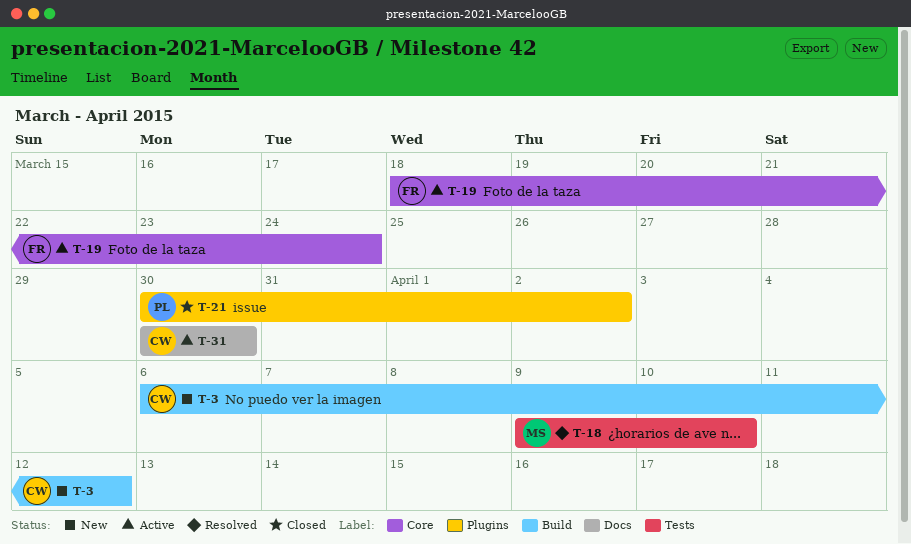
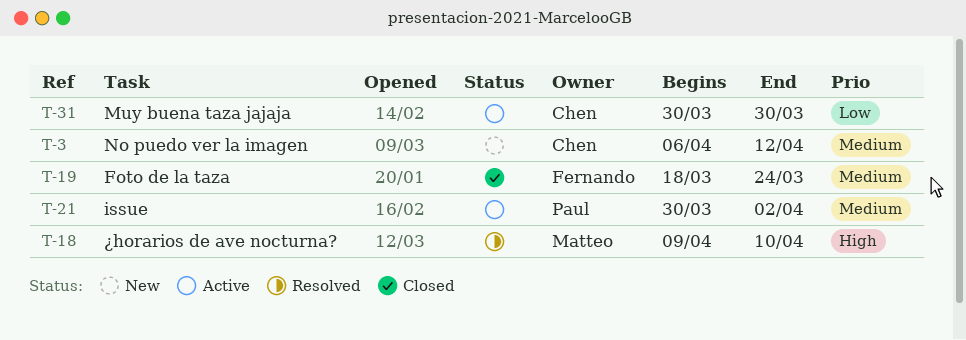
T-19, status: Active -> Closed
T-21, status: Closed -> Active

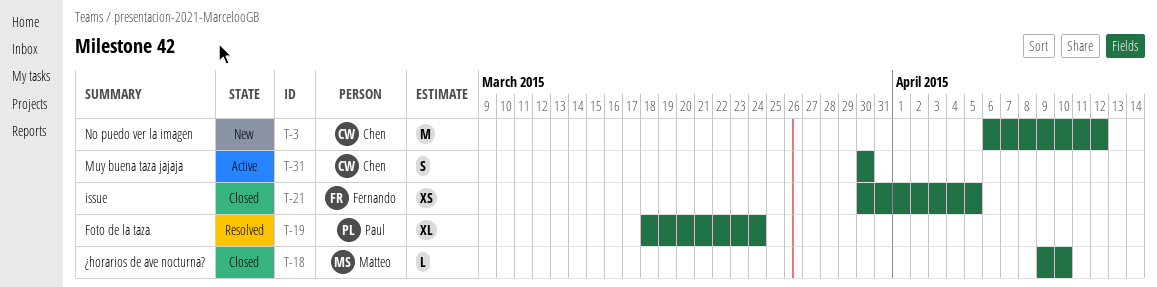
T-18, status: Resolved -> Closed
T-19, status: Closed -> Resolved
T-19, owner: Fernando -> Paul
T-21, status: Active -> Closed
T-21, owner: Paul -> Fernando
T-21, due: Apr 2 -> Apr 5

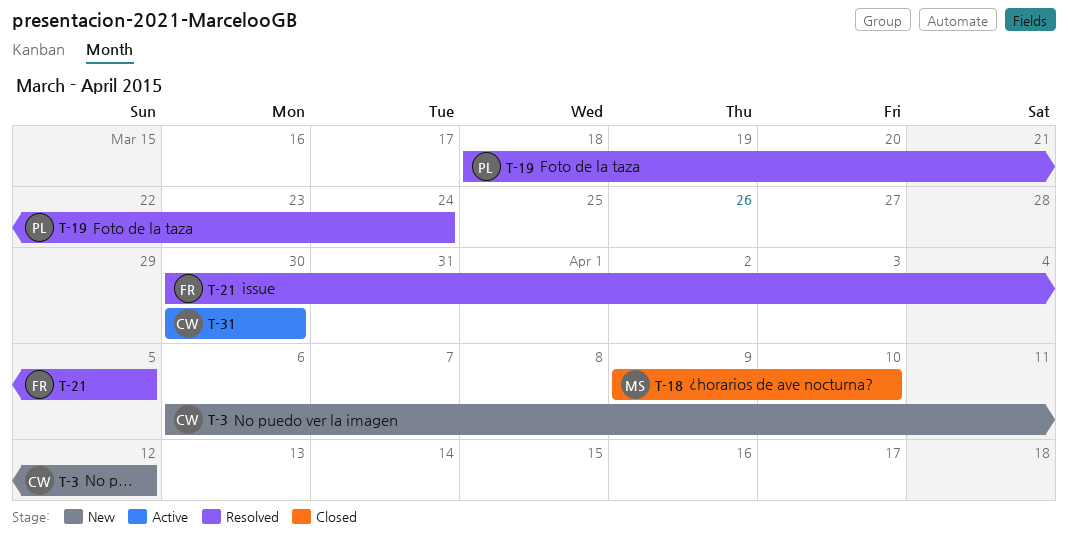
T-21, status: Closed -> Resolved

